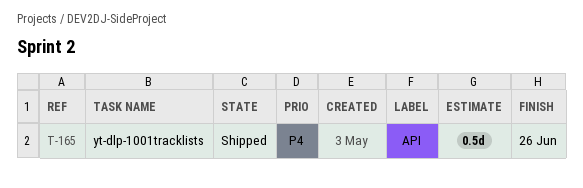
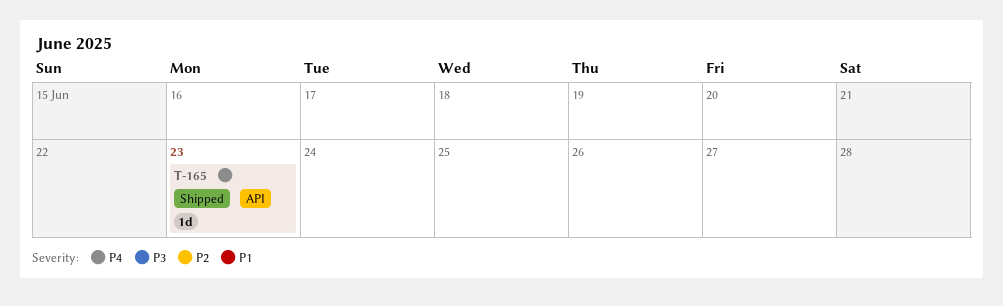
T-165, estimate: 0.5d -> 1d
T-165, due: Jun 26 -> Jun 23

